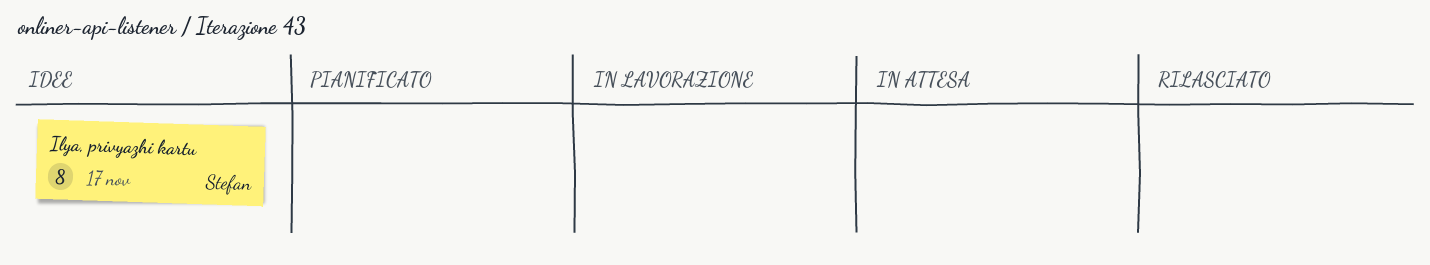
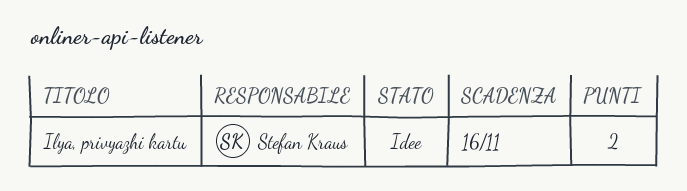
Ilya, privyazhi kartu, estimate: 8 -> 2
Ilya, privyazhi kartu, due: Nov 17 -> Nov 16

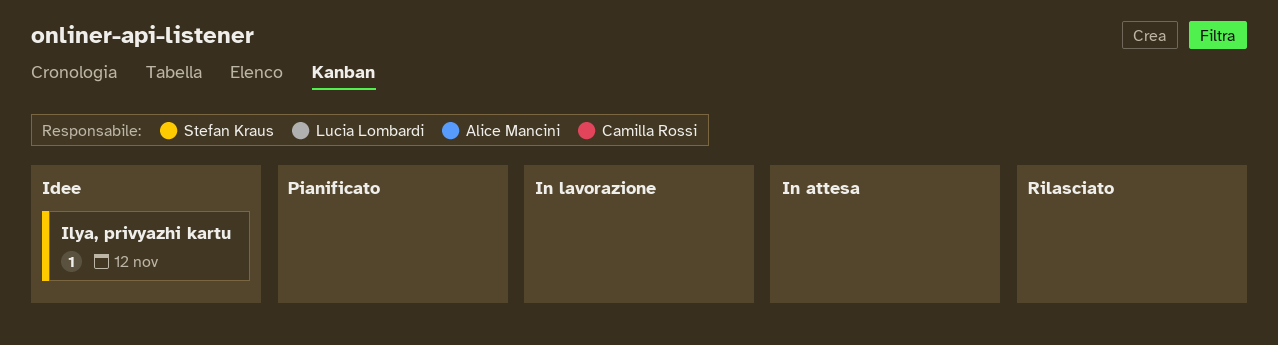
Ilya, privyazhi kartu, estimate: 2 -> 1
Ilya, privyazhi kartu, due: Nov 16 -> Nov 12

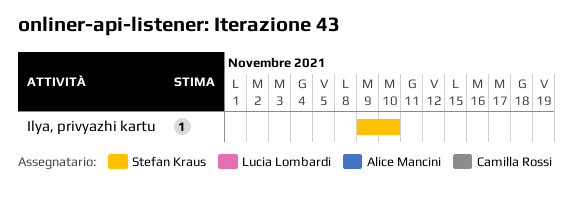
Ilya, privyazhi kartu, due: Nov 12 -> Nov 10

